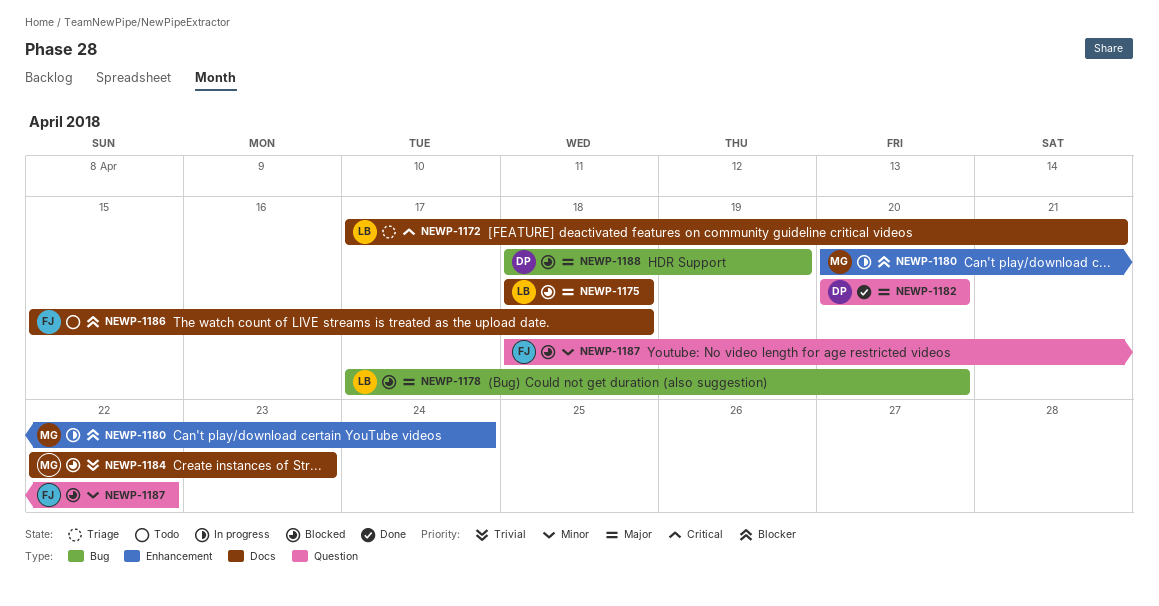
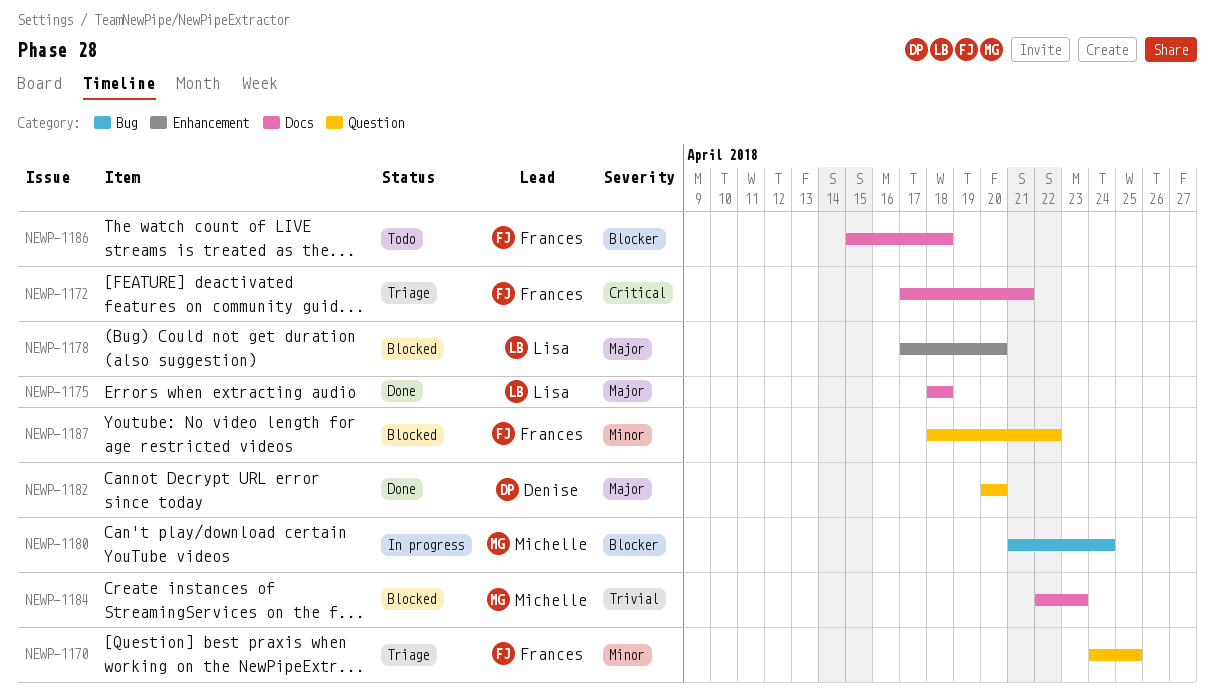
NEWP-1170: none -> present
NEWP-1172, owner: Lisa -> Frances
NEWP-1175, status: Blocked -> Done
NEWP-1178, label: Bug -> Enhancement
NEWP-1180, label: Enhancement -> Bug
NEWP-1180, start: Apr 20 -> Apr 21
NEWP-1188: present -> none

